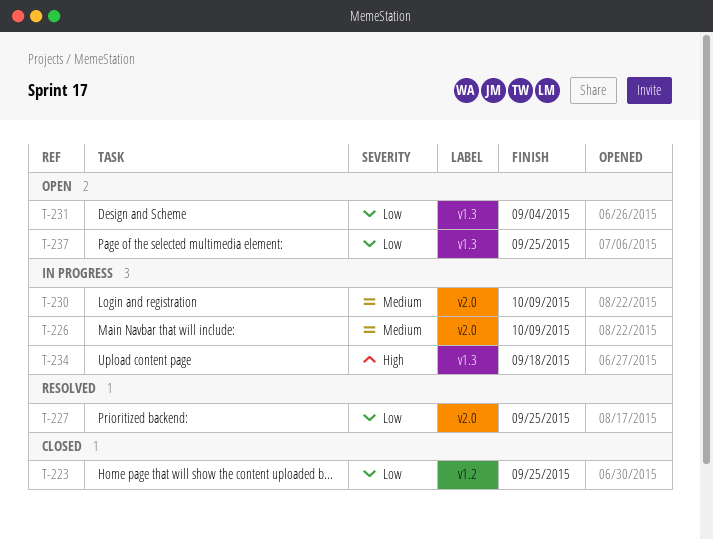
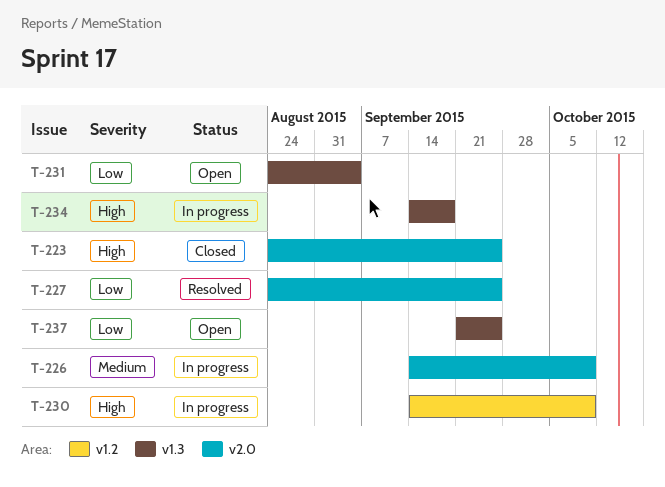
T-223, priority: Low -> High
T-223, label: v1.2 -> v2.0
T-230, priority: Medium -> High
T-230, label: v2.0 -> v1.2

